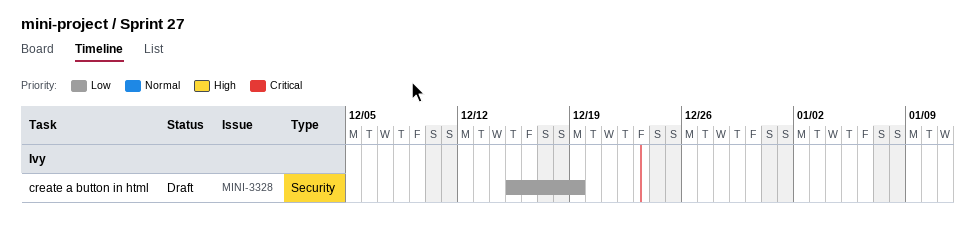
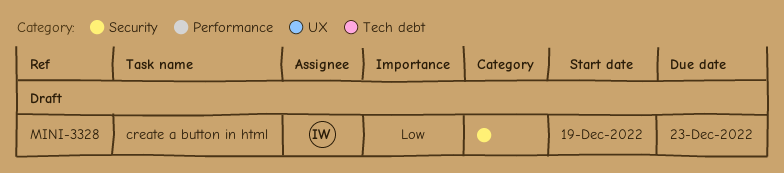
MINI-3328, start: Dec 15 -> Dec 19
MINI-3328, due: Dec 19 -> Dec 23

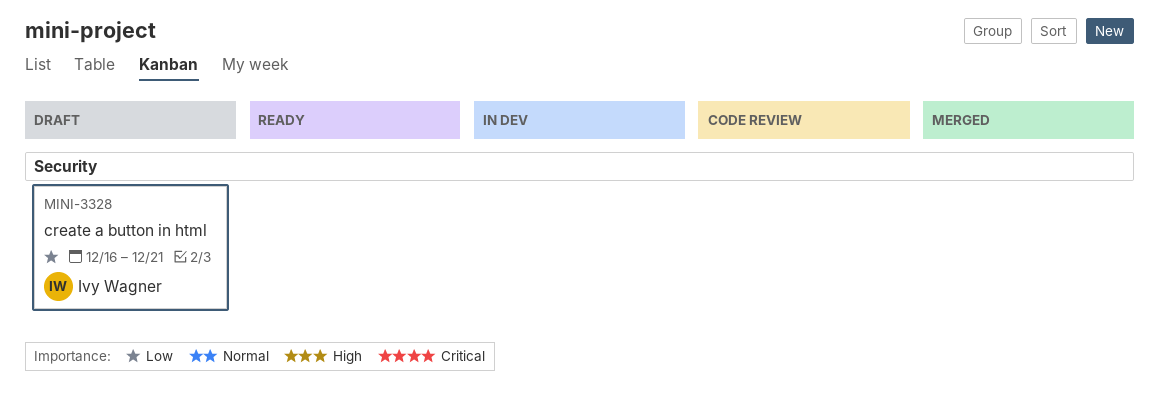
MINI-3328, start: Dec 19 -> Dec 16
MINI-3328, due: Dec 23 -> Dec 21

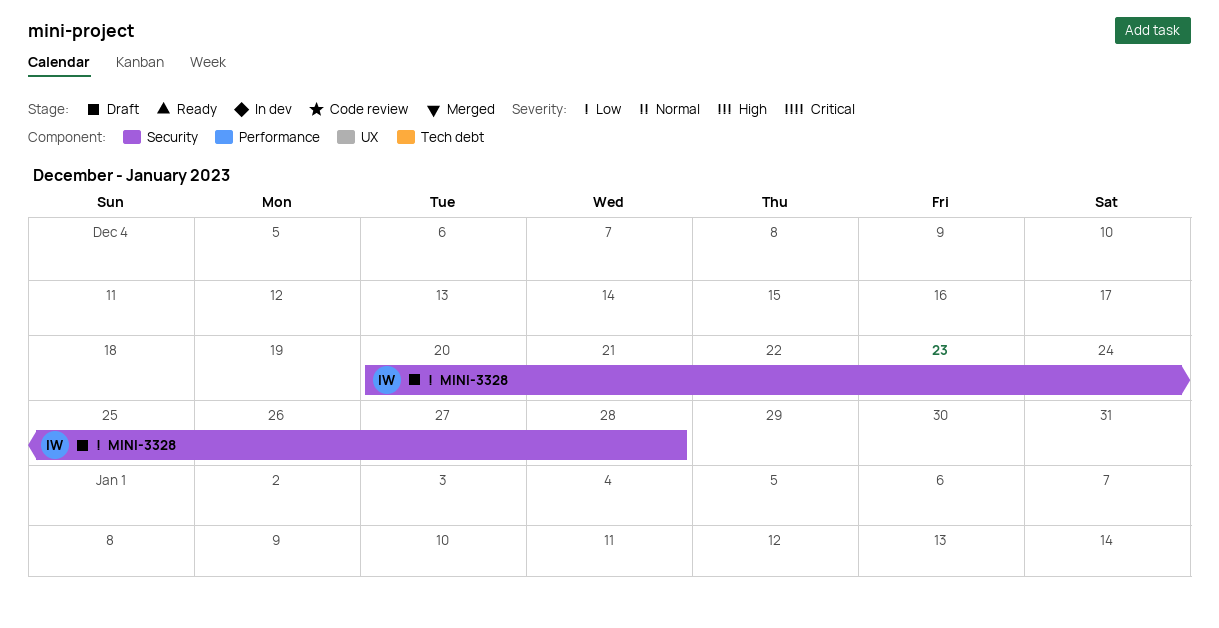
MINI-3328, start: Dec 16 -> Dec 20
MINI-3328, due: Dec 21 -> Dec 28

